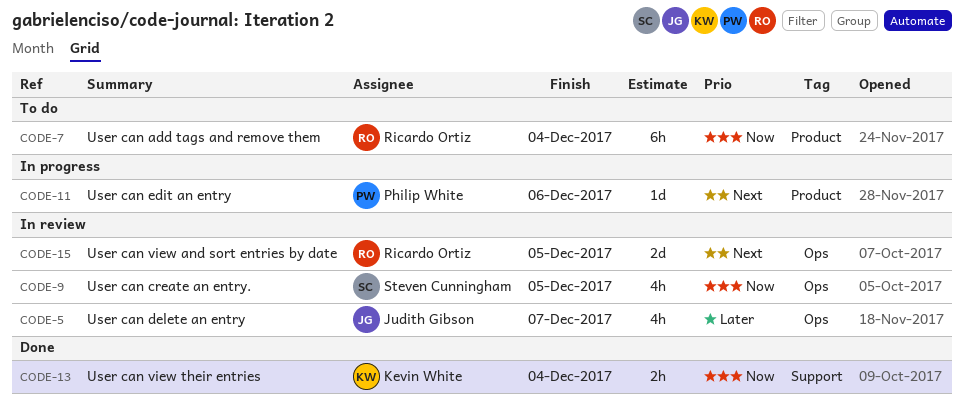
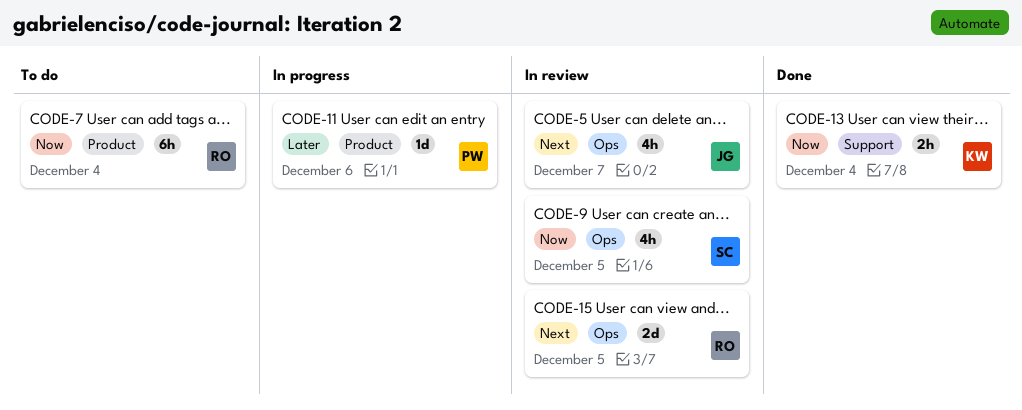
CODE-5, priority: Later -> Next
CODE-11, priority: Next -> Later

